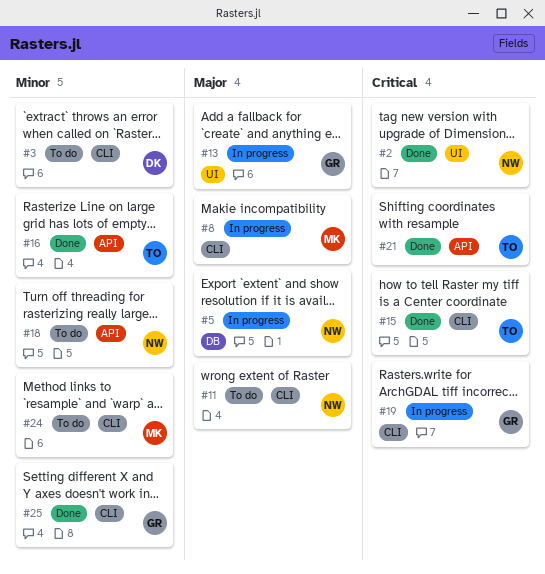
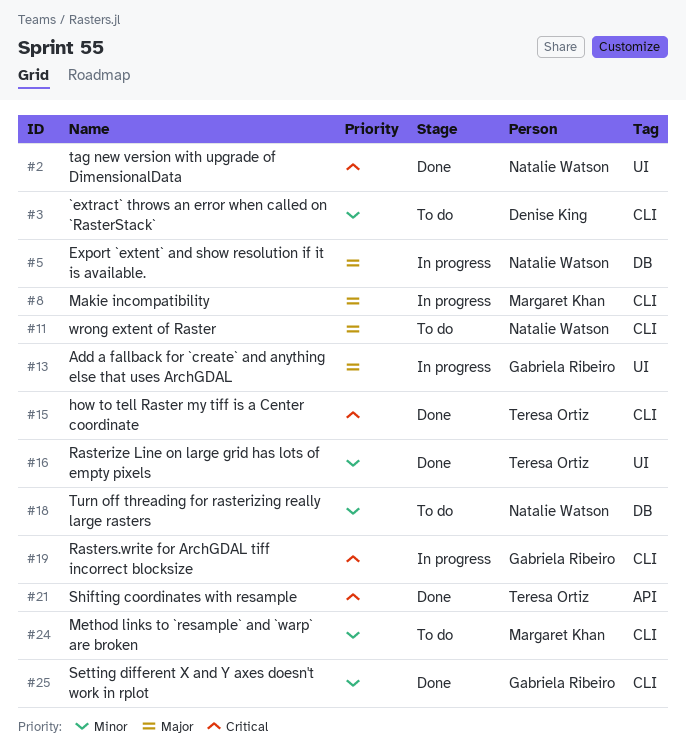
#16, label: API -> UI
#18, label: API -> DB

